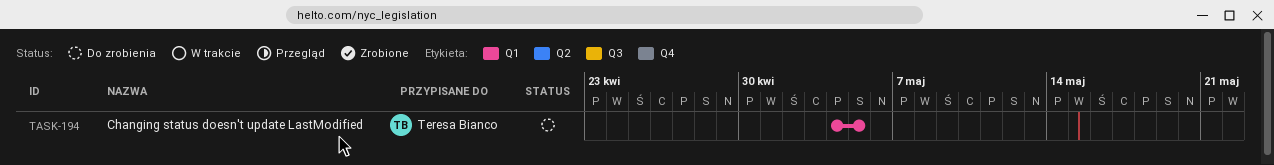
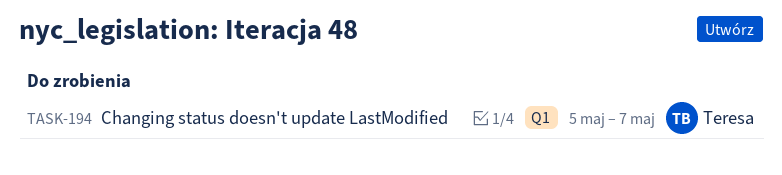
TASK-194, start: May 4 -> May 5
TASK-194, due: May 5 -> May 7

